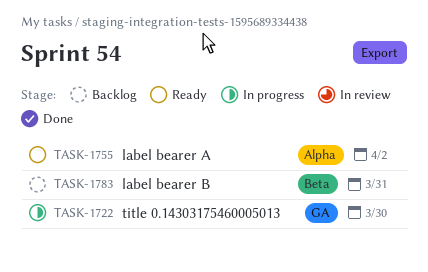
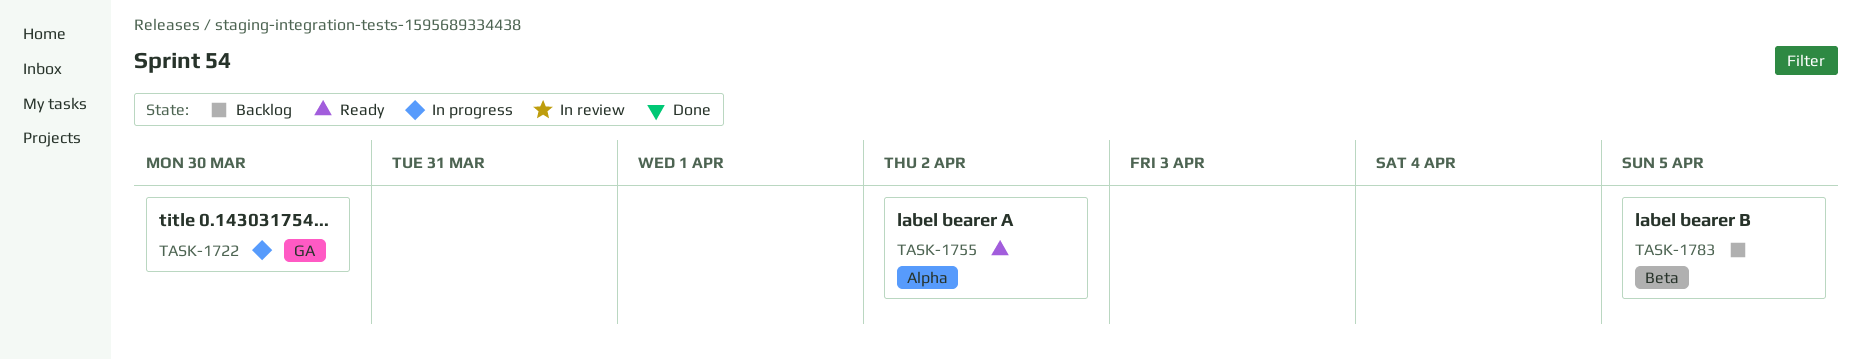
TASK-1783, due: Mar 31 -> Apr 5

